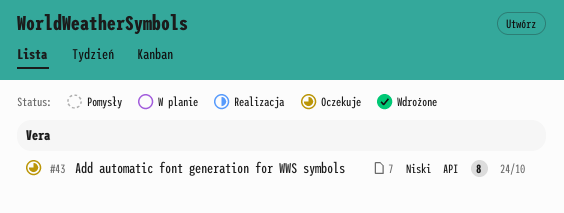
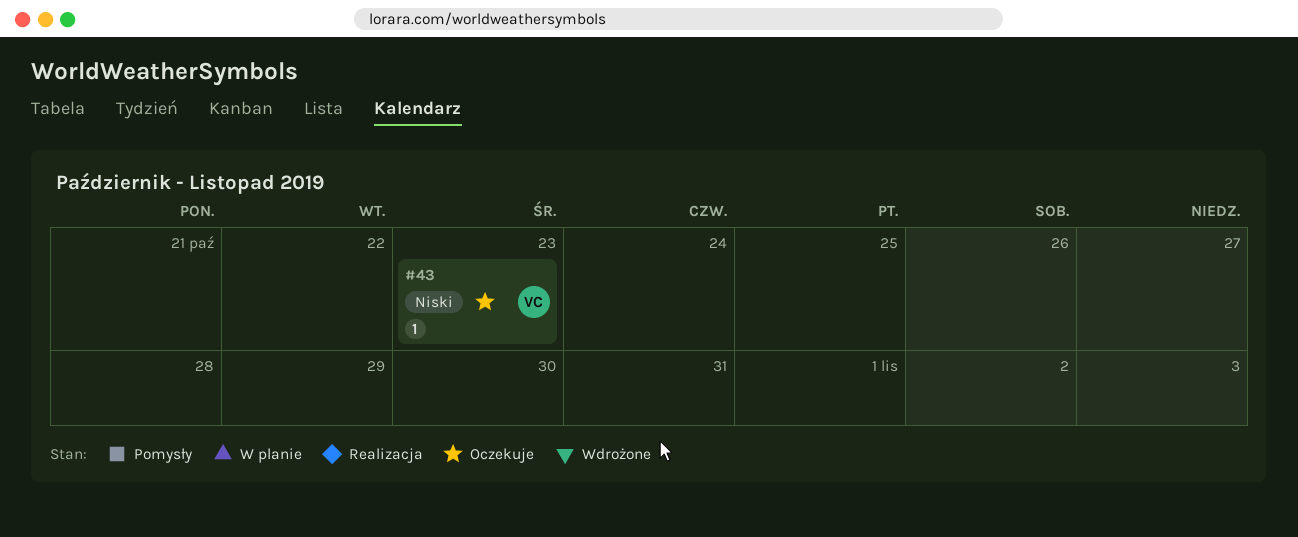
#43, estimate: 8 -> 1
#43, due: Oct 24 -> Oct 23

